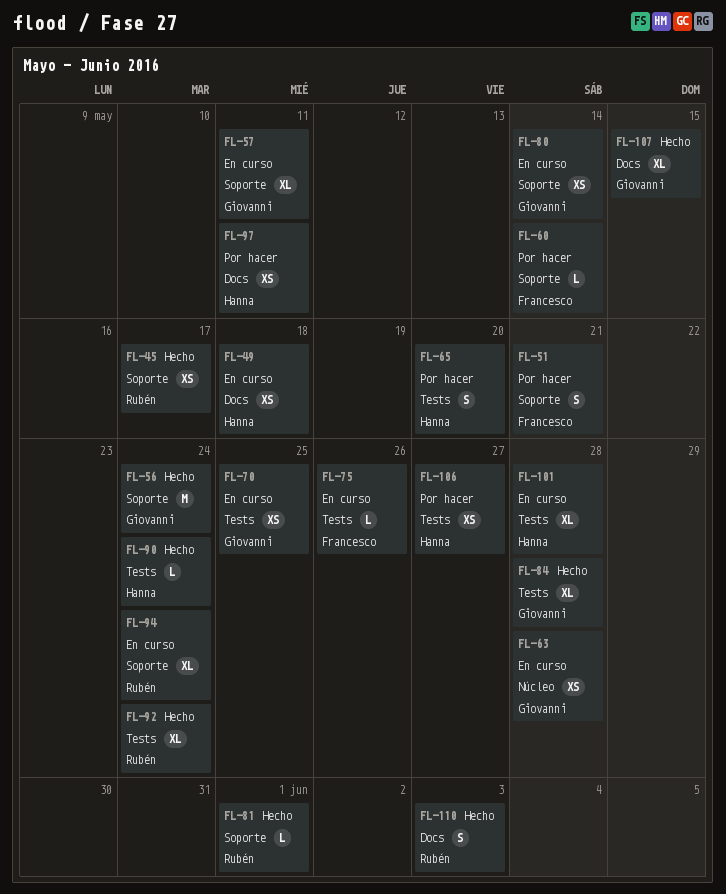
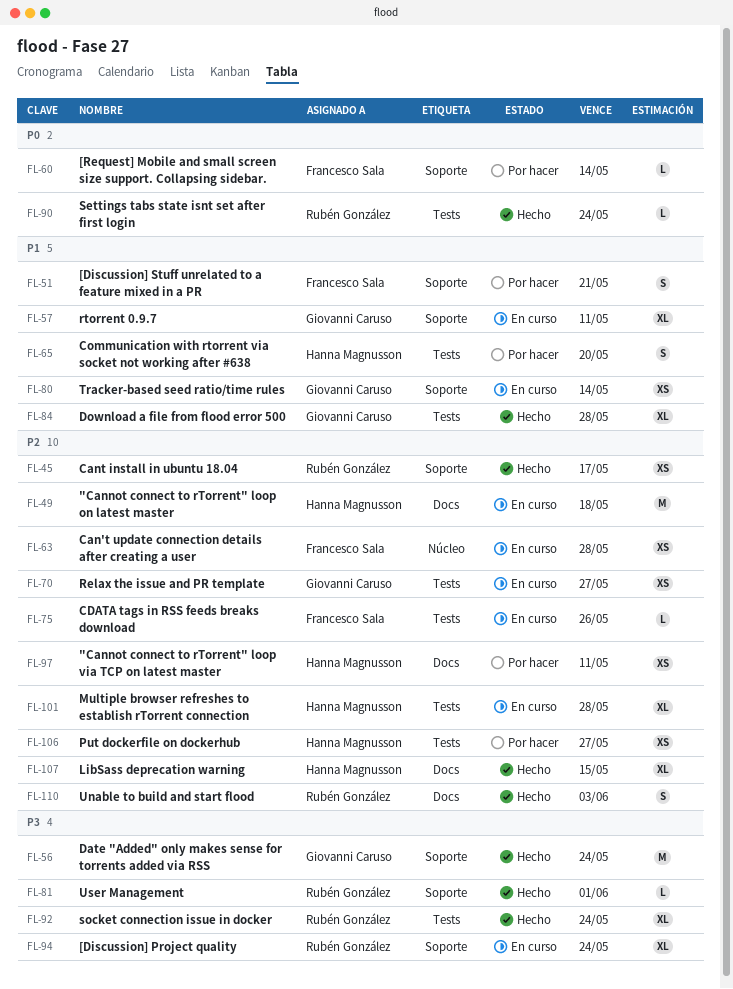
FL-49, estimate: XS -> M
FL-63, owner: Giovanni Caruso -> Francesco Sala
FL-70, due: May 25 -> May 27
FL-90, owner: Hanna Magnusson -> Rubén González
FL-107, owner: Giovanni Caruso -> Hanna Magnusson

